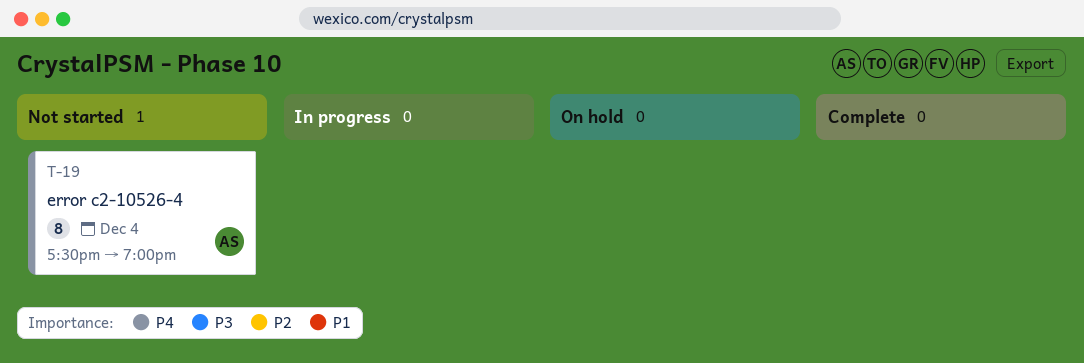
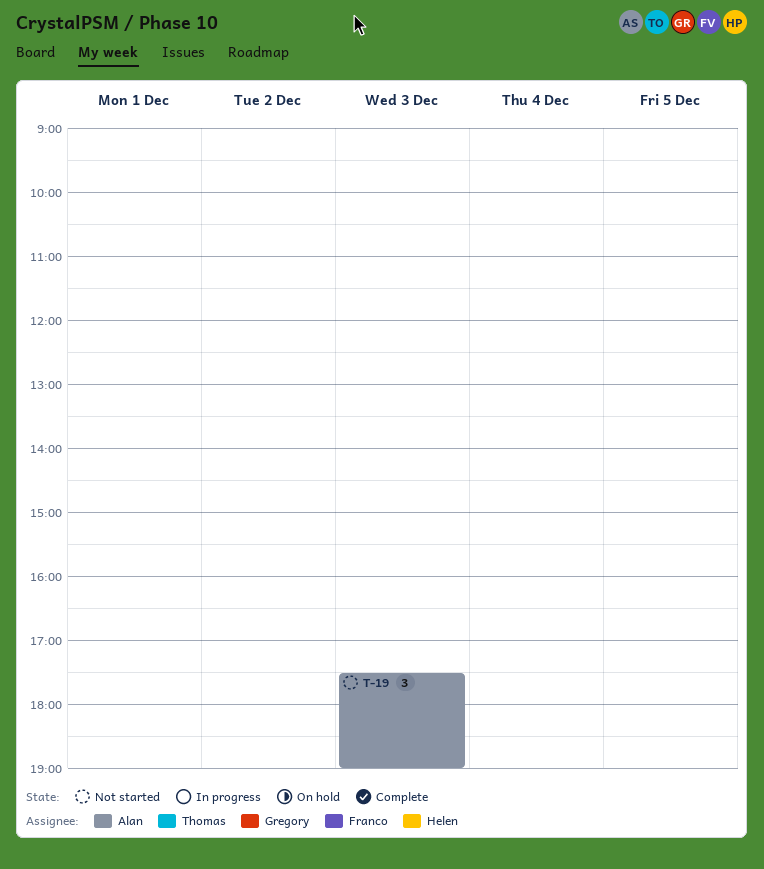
T-19, estimate: 8 -> 3
T-19, day: Dec 4 -> Dec 3

